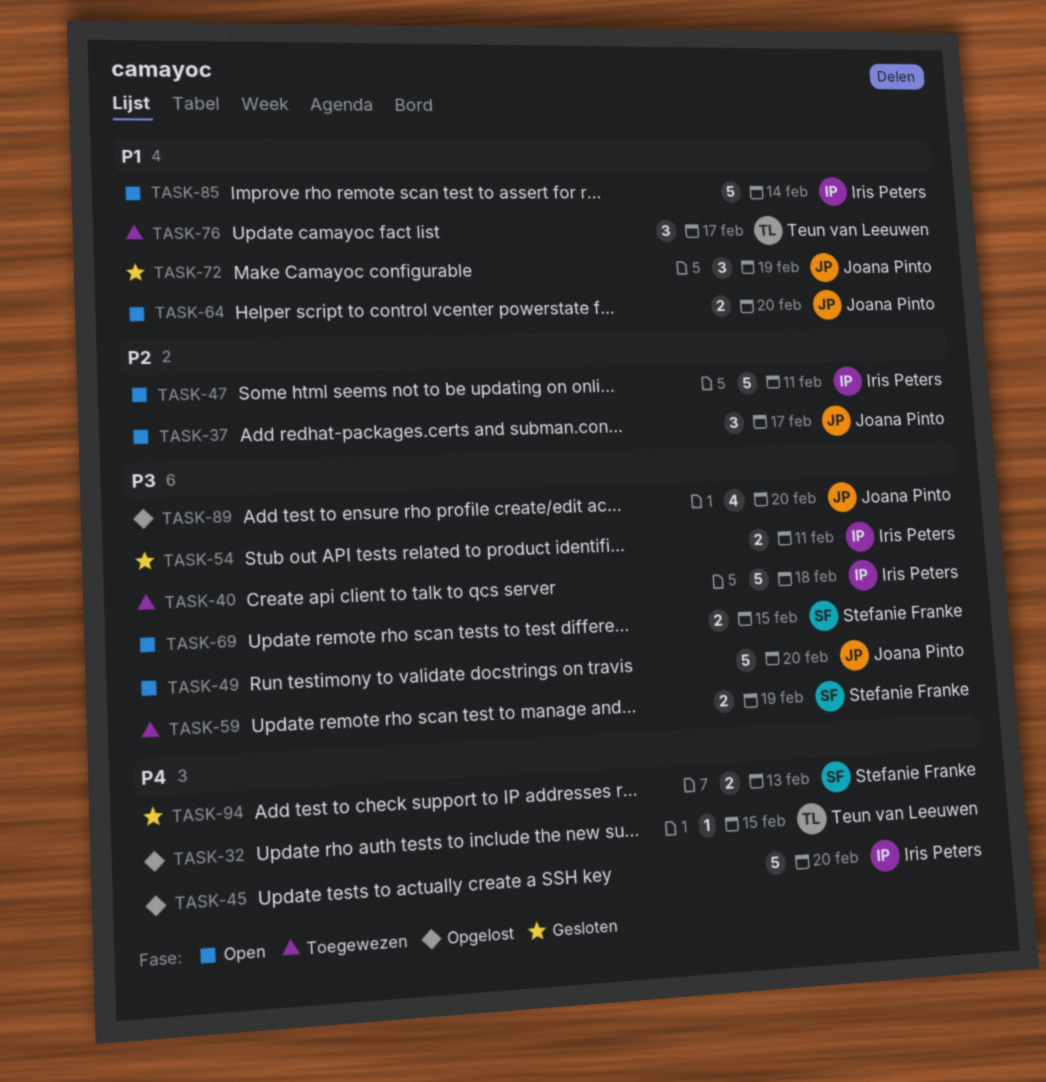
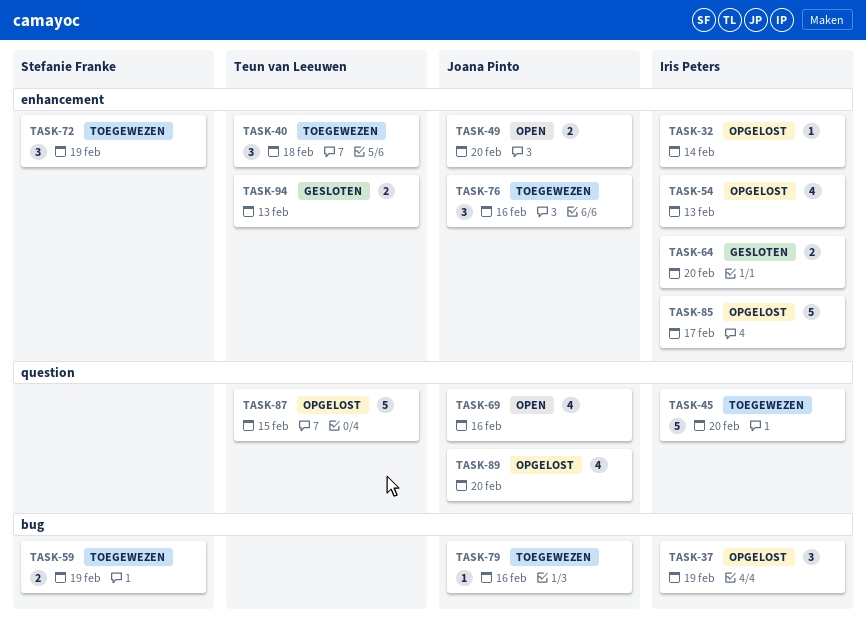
TASK-32, owner: Teun van Leeuwen -> Iris Peters
TASK-32, due: Feb 15 -> Feb 14
TASK-37, status: Open -> Opgelost
TASK-37, owner: Joana Pinto -> Iris Peters
TASK-37, due: Feb 17 -> Feb 19
TASK-40, owner: Iris Peters -> Teun van Leeuwen
TASK-40, estimate: 5 -> 3
TASK-45, status: Opgelost -> Toegewezen
TASK-47: present -> none
TASK-49, estimate: 5 -> 2
TASK-54, status: Gesloten -> Opgelost
TASK-54, estimate: 2 -> 4
TASK-54, due: Feb 11 -> Feb 13
TASK-64, status: Open -> Gesloten
TASK-64, owner: Joana Pinto -> Iris Peters
TASK-69, owner: Stefanie Franke -> Joana Pinto
TASK-69, estimate: 2 -> 4
TASK-69, due: Feb 15 -> Feb 16
TASK-72, status: Gesloten -> Toegewezen
TASK-72, owner: Joana Pinto -> Stefanie Franke
TASK-76, owner: Teun van Leeuwen -> Joana Pinto
TASK-76, due: Feb 17 -> Feb 16
TASK-79: none -> present
TASK-85, status: Open -> Opgelost
TASK-85, due: Feb 14 -> Feb 17
TASK-87: none -> present
TASK-94, owner: Stefanie Franke -> Teun van Leeuwen

